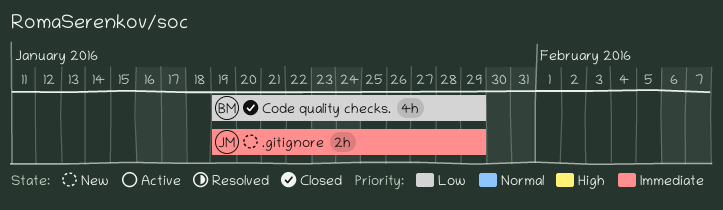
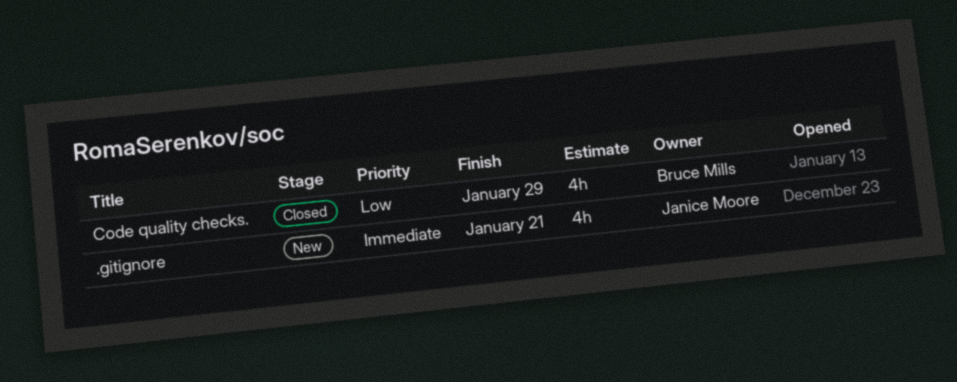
.gitignore, estimate: 2h -> 4h
.gitignore, due: Jan 29 -> Jan 21

